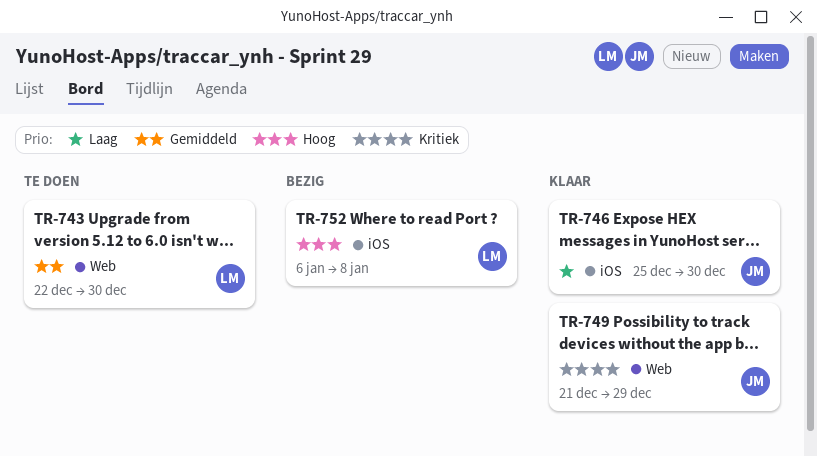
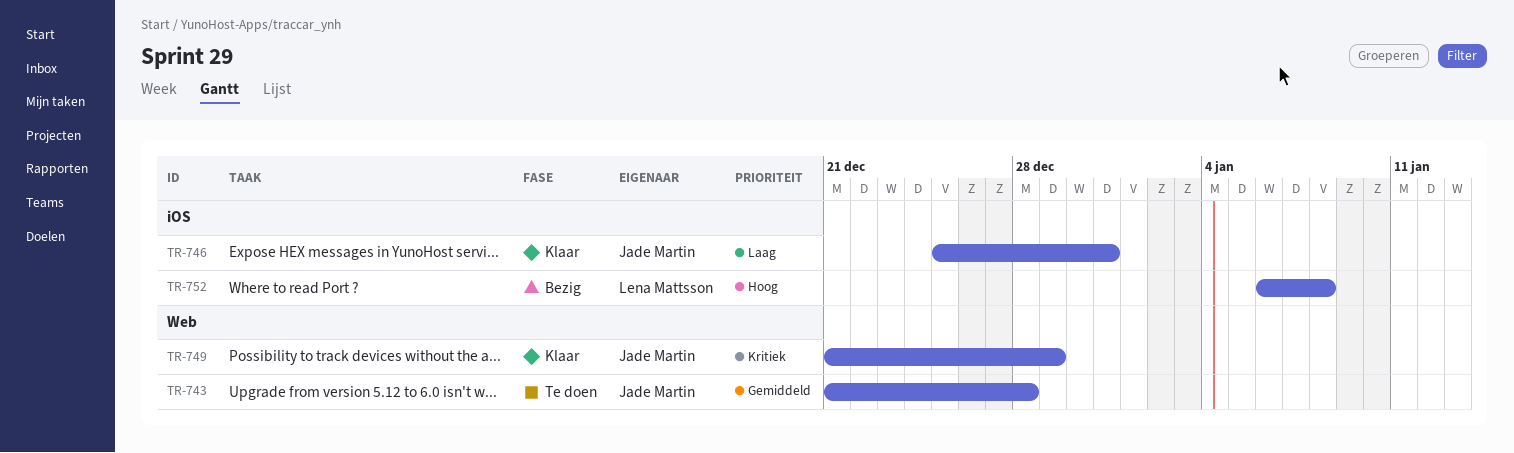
TR-743, owner: Lena Mattsson -> Jade Martin
TR-743, start: Dec 22 -> Dec 21
TR-743, due: Dec 30 -> Dec 28
TR-746, due: Dec 30 -> Dec 31

